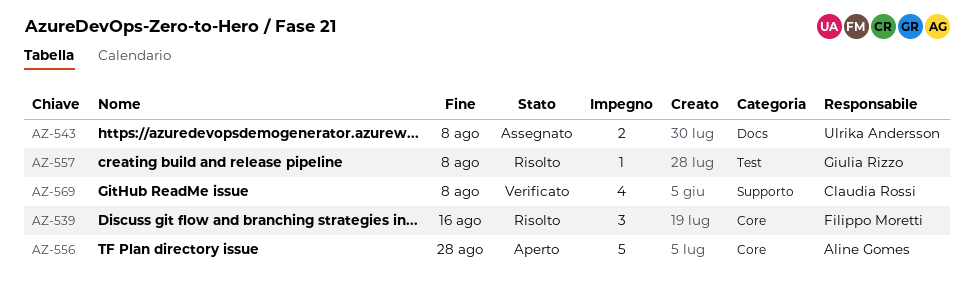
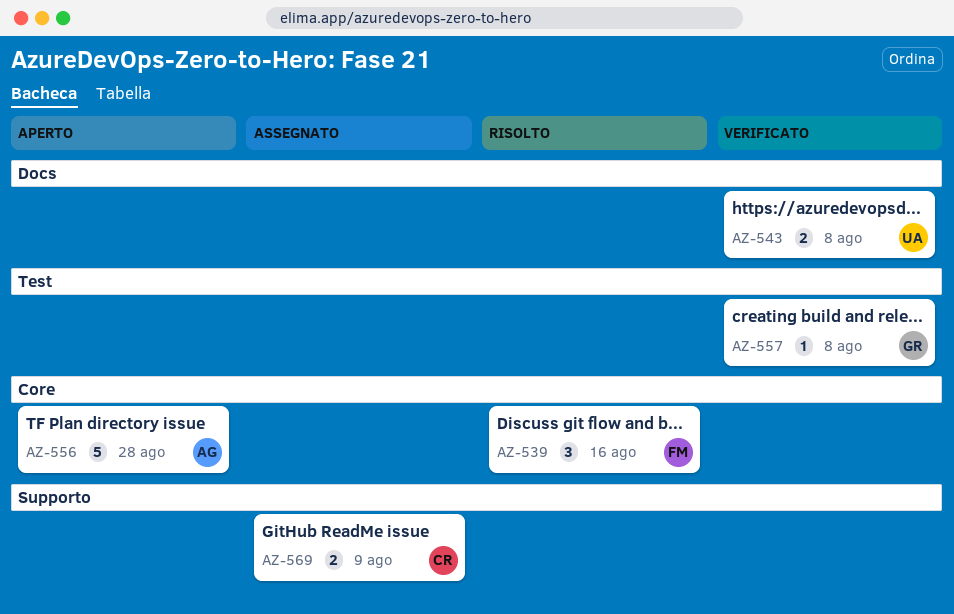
AZ-543, status: Assegnato -> Verificato
AZ-557, status: Risolto -> Verificato
AZ-569, status: Verificato -> Assegnato
AZ-569, estimate: 4 -> 2
AZ-569, due: Aug 8 -> Aug 9

